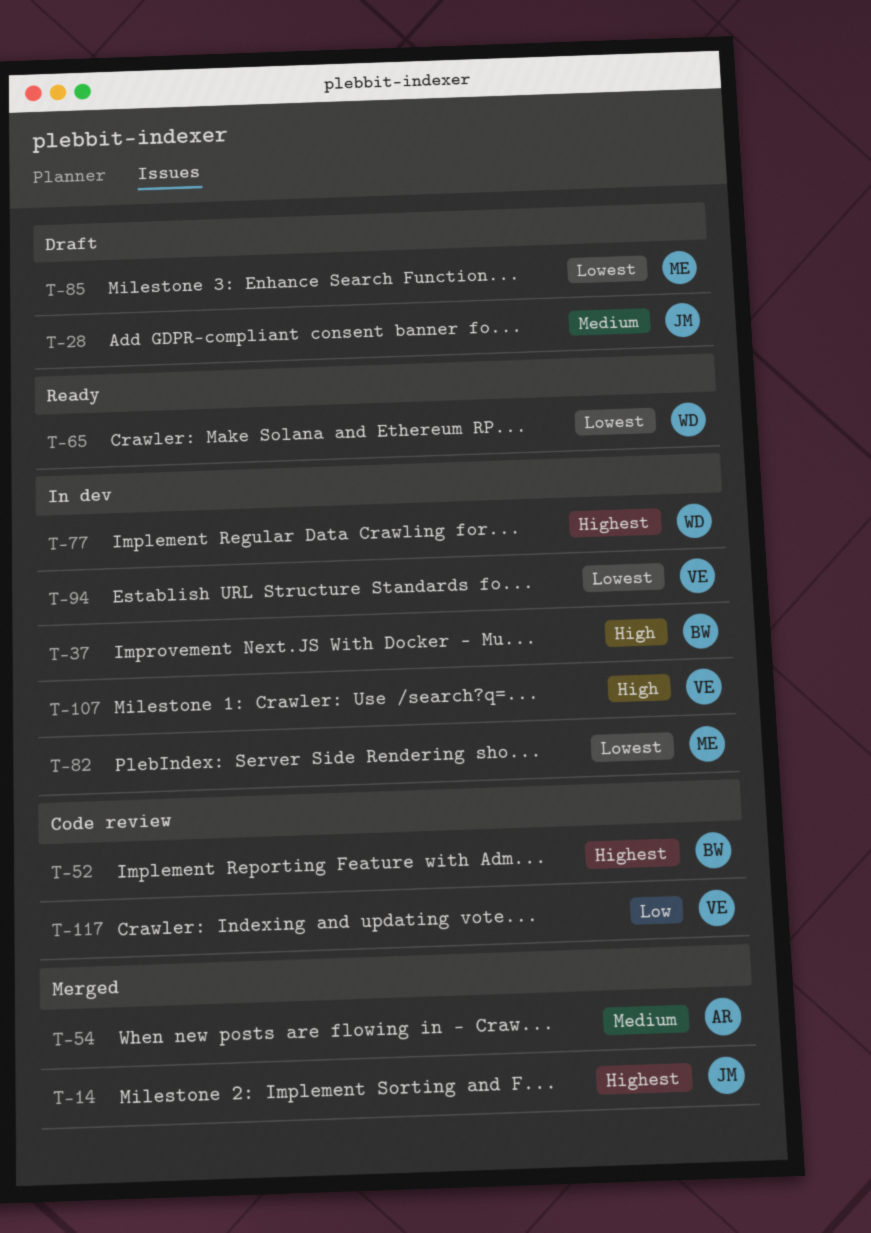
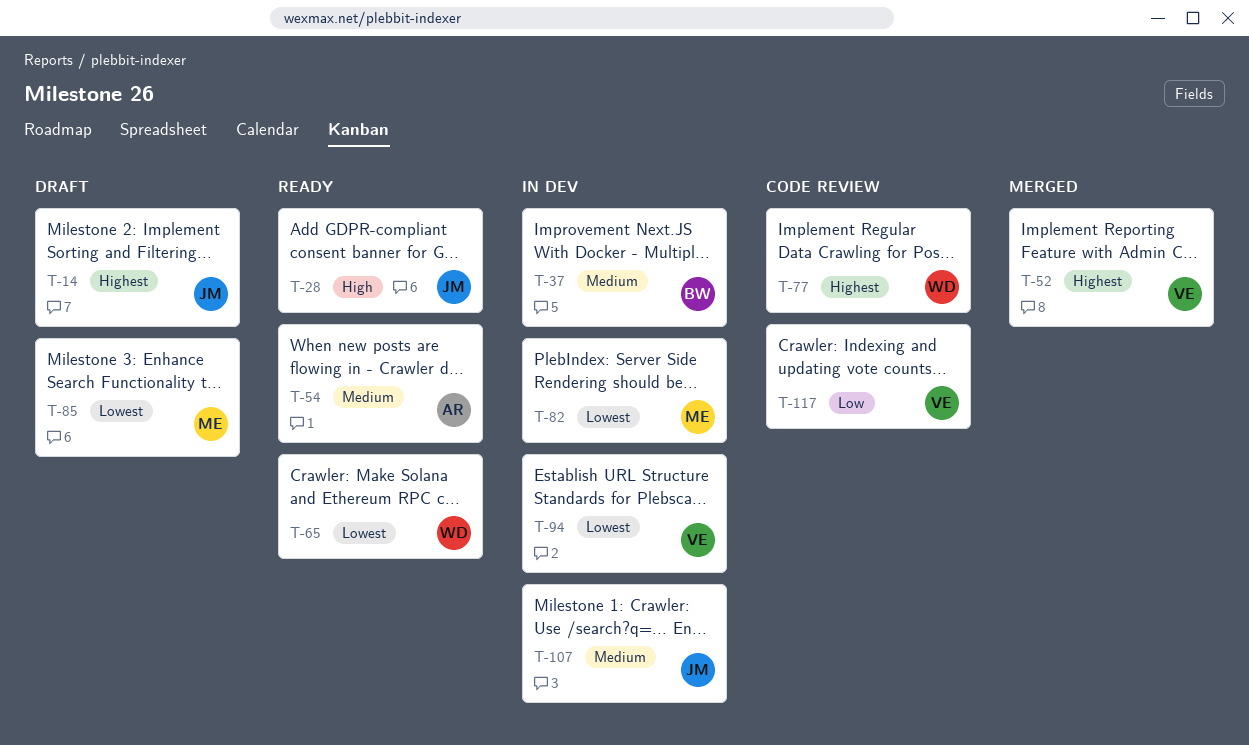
T-14, status: Merged -> Draft
T-28, status: Draft -> Ready
T-28, priority: Medium -> High
T-37, priority: High -> Medium
T-52, status: Code review -> Merged
T-52, owner: BW -> VE
T-54, status: Merged -> Ready
T-77, status: In dev -> Code review
T-107, owner: VE -> JM
T-107, priority: High -> Medium

